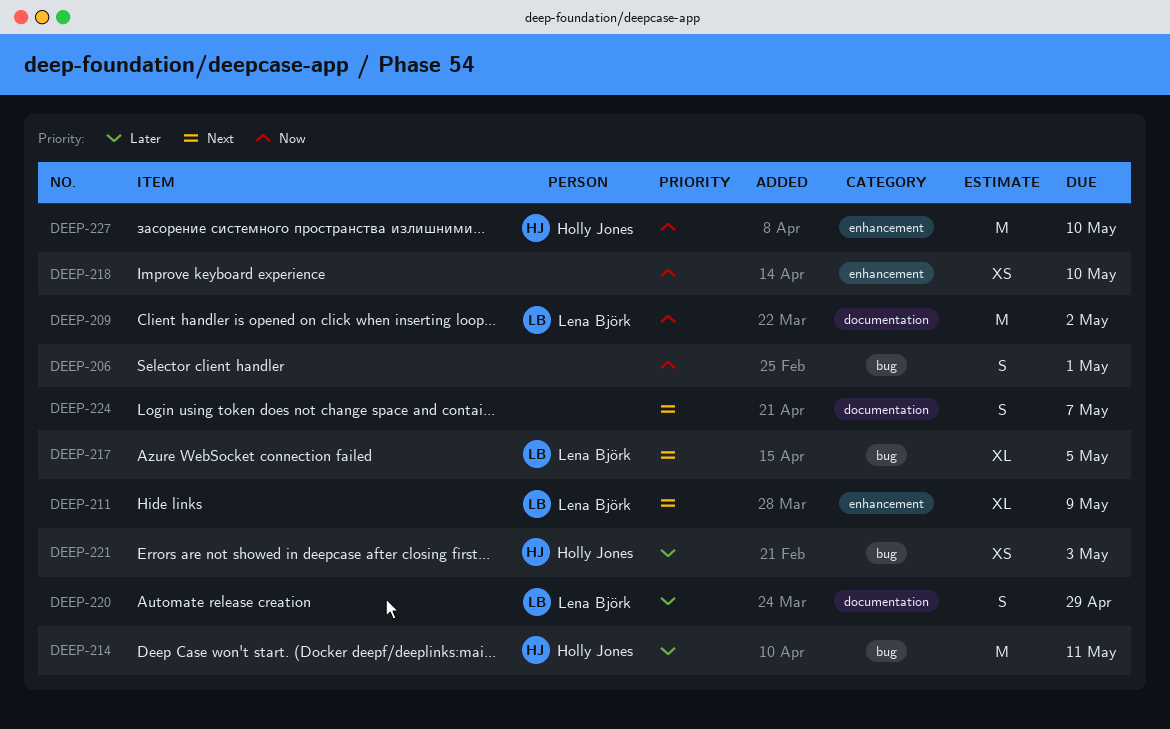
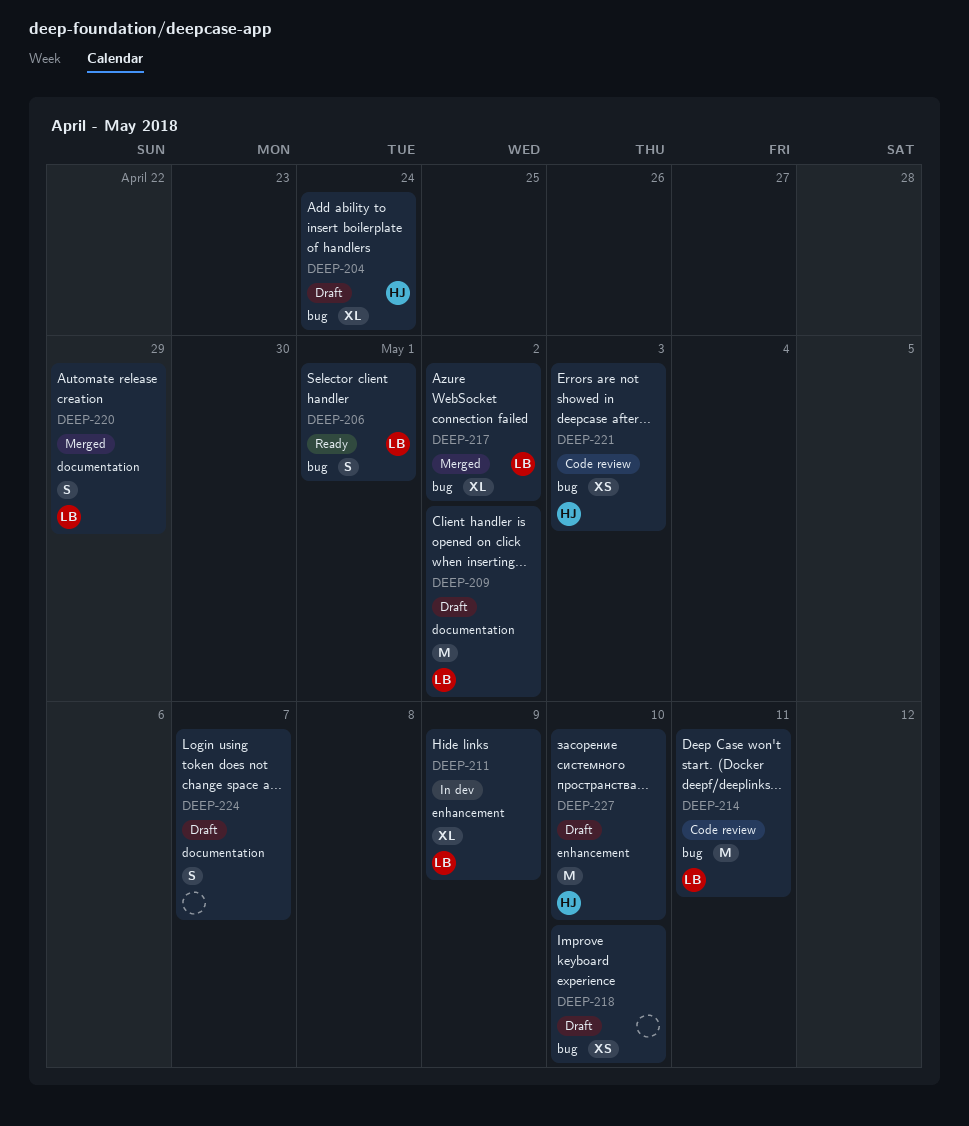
DEEP-204: none -> present
DEEP-206, owner: none -> Lena Björk
DEEP-214, owner: Holly Jones -> Lena Björk
DEEP-217, due: May 5 -> May 2
DEEP-218, label: enhancement -> bug

